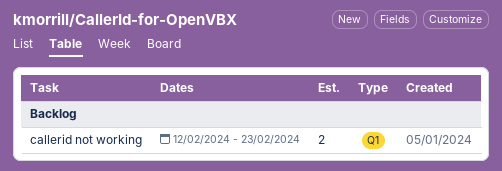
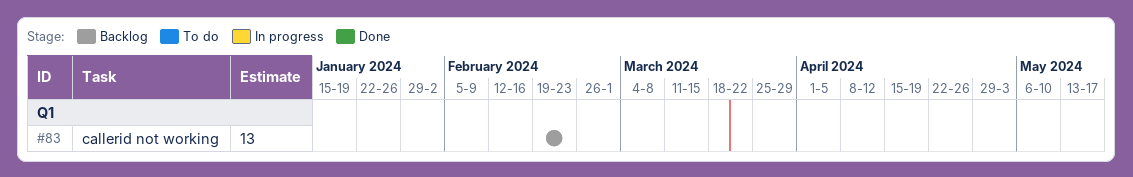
callerid not working, estimate: 2 -> 13
callerid not working, start: Feb 12 -> Feb 19

